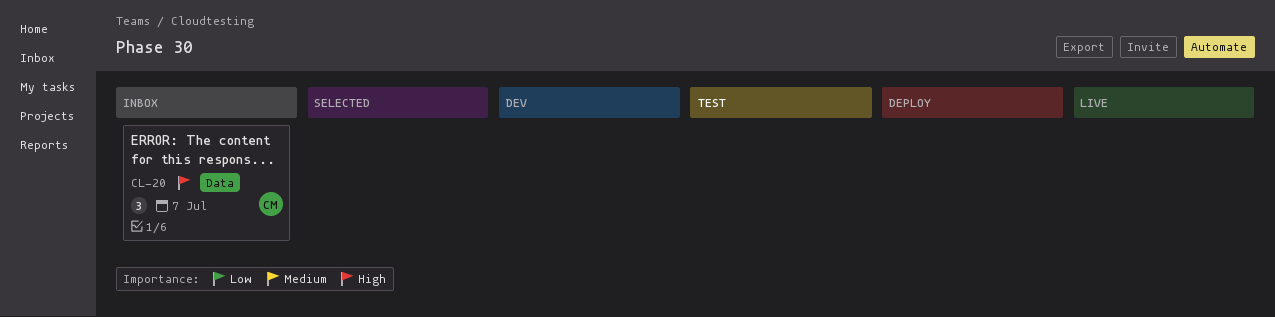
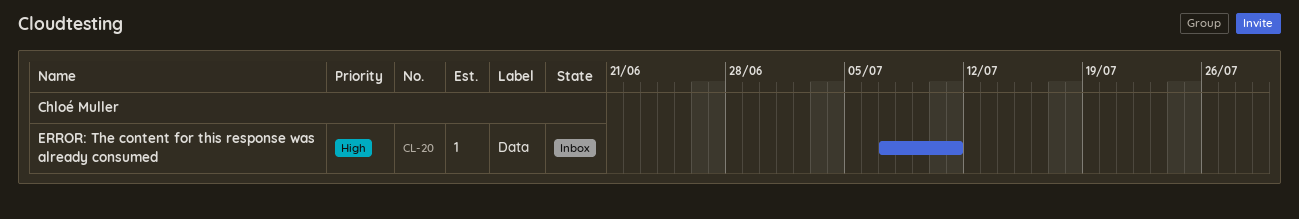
CL-20, estimate: 3 -> 1
CL-20, due: Jul 7 -> Jul 11

